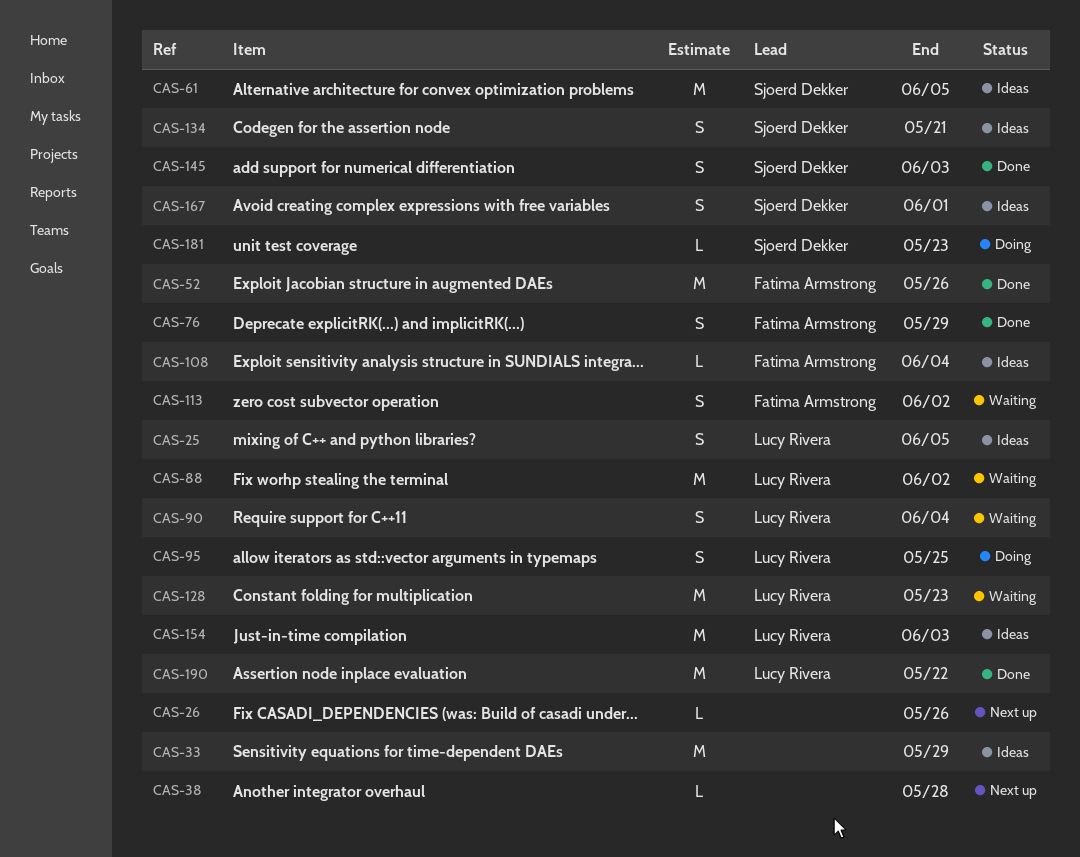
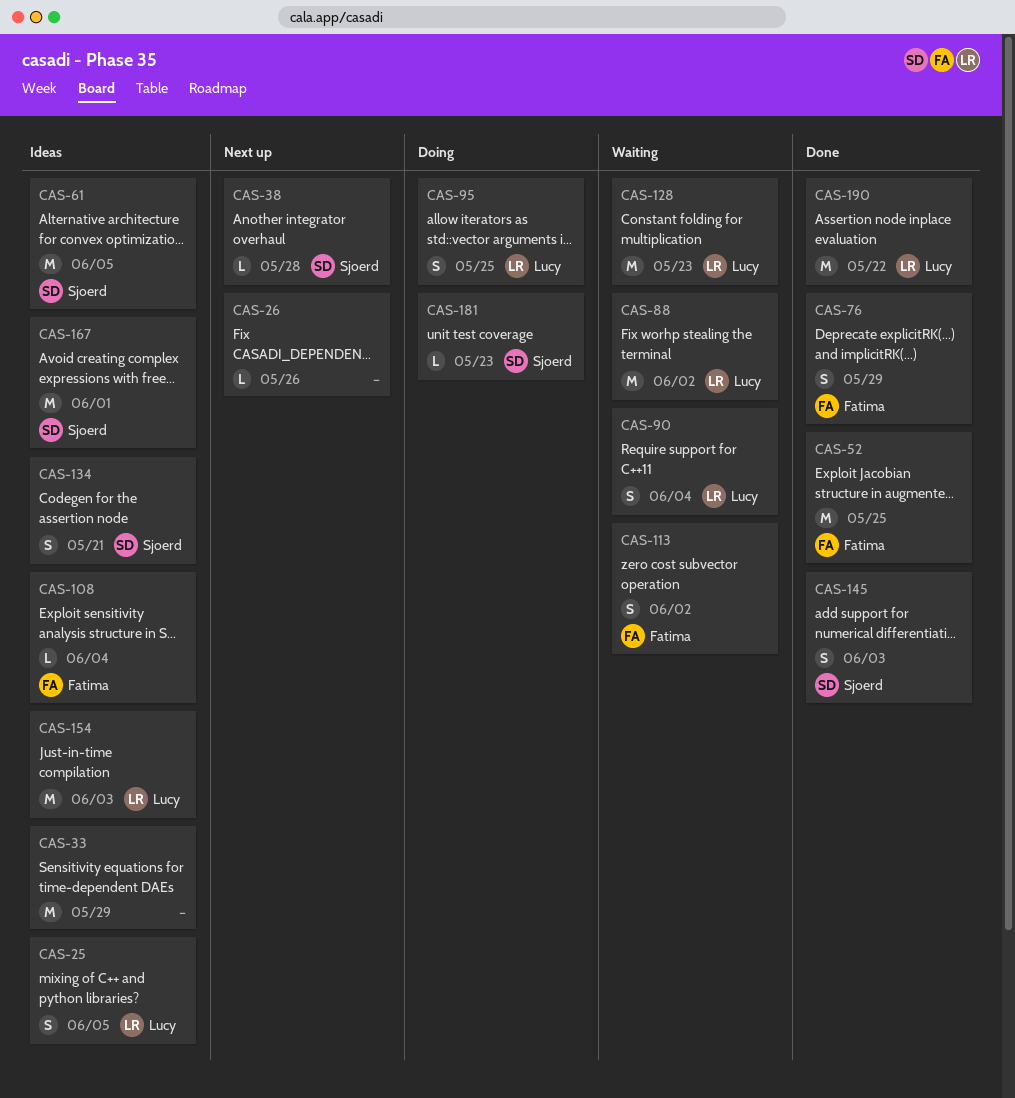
CAS-38, owner: none -> Sjoerd Dekker
CAS-52, due: May 26 -> May 25
CAS-167, estimate: S -> M

